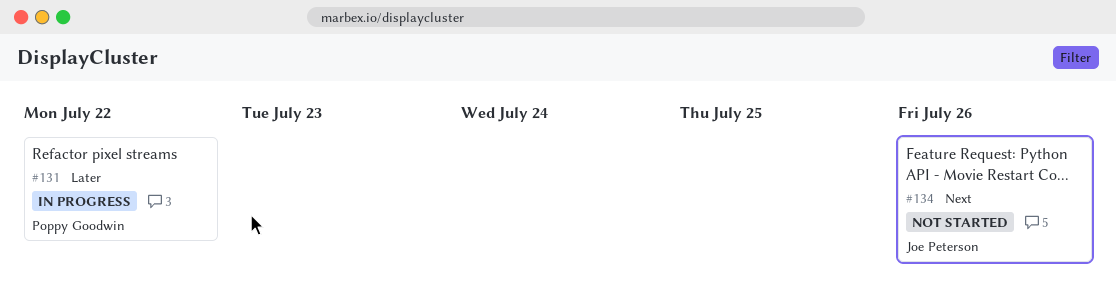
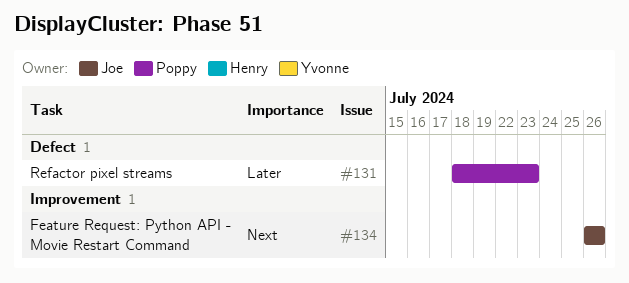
#131, due: Jul 22 -> Jul 23

